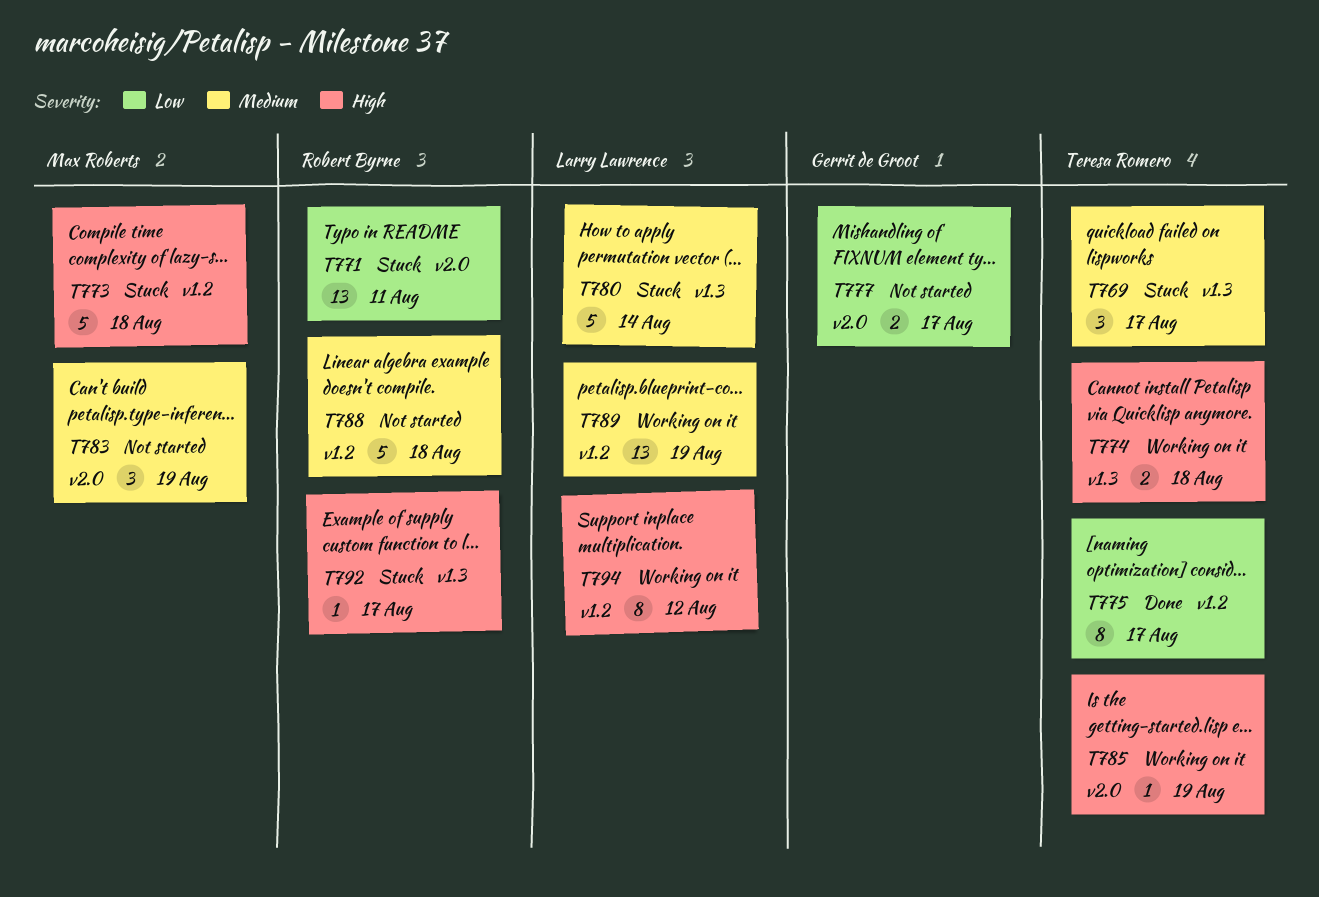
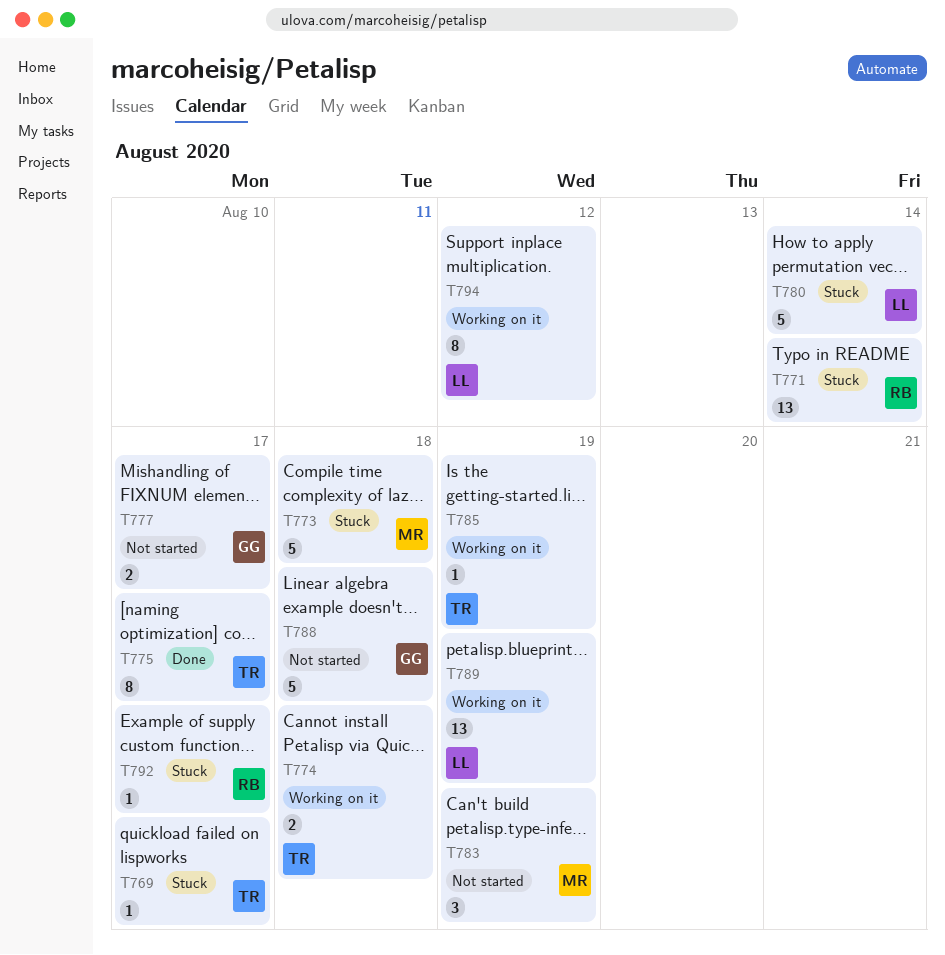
T769, estimate: 3 -> 1
T771, due: Aug 11 -> Aug 14
T788, owner: Robert Byrne -> Gerrit de Groot

